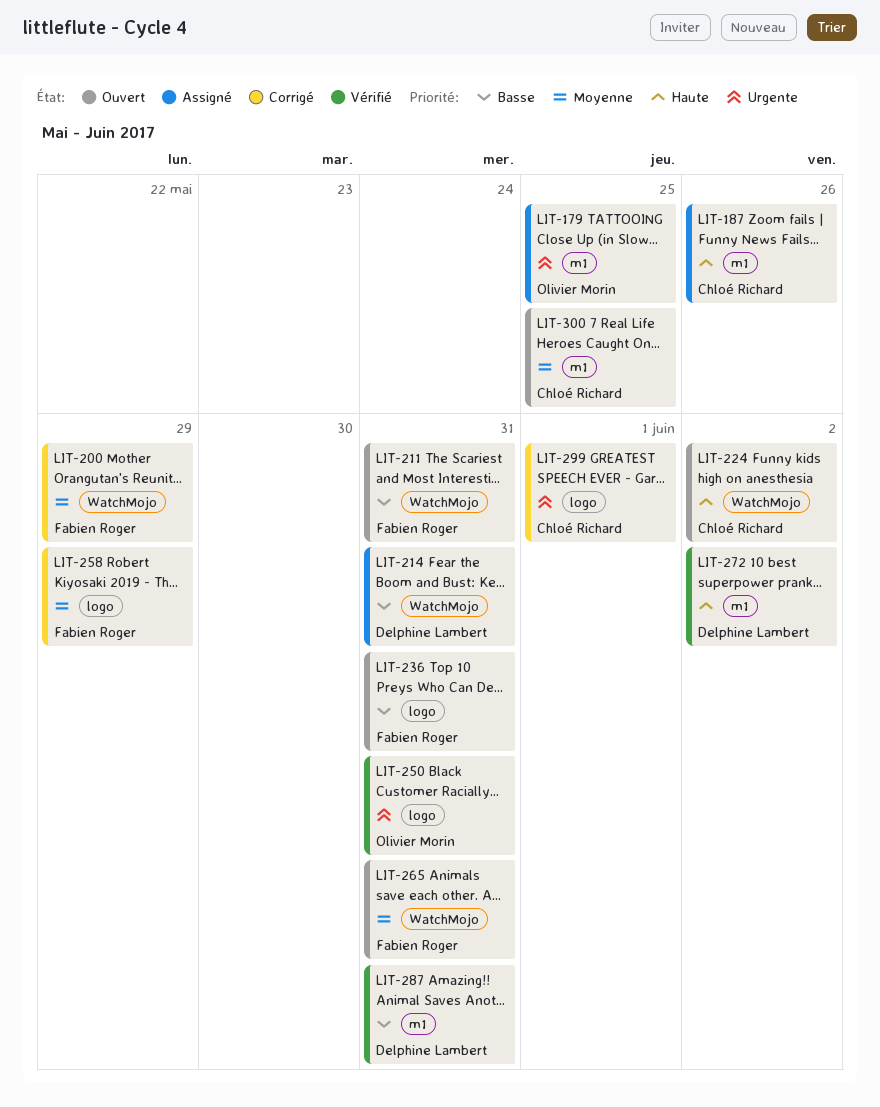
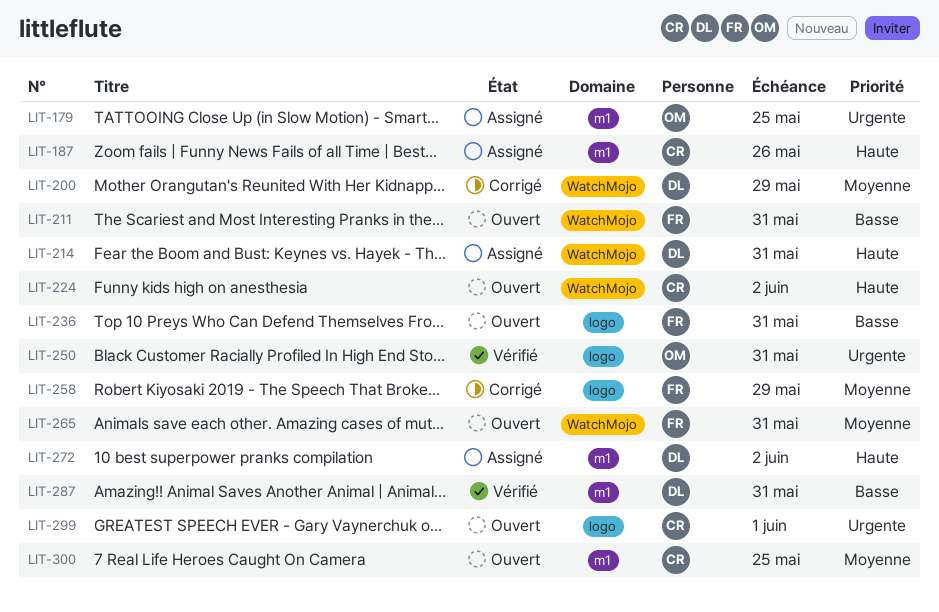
LIT-200, owner: Fabien Roger -> Delphine Lambert
LIT-214, priority: Basse -> Haute
LIT-272, status: Vérifié -> Assigné
LIT-299, status: Corrigé -> Ouvert

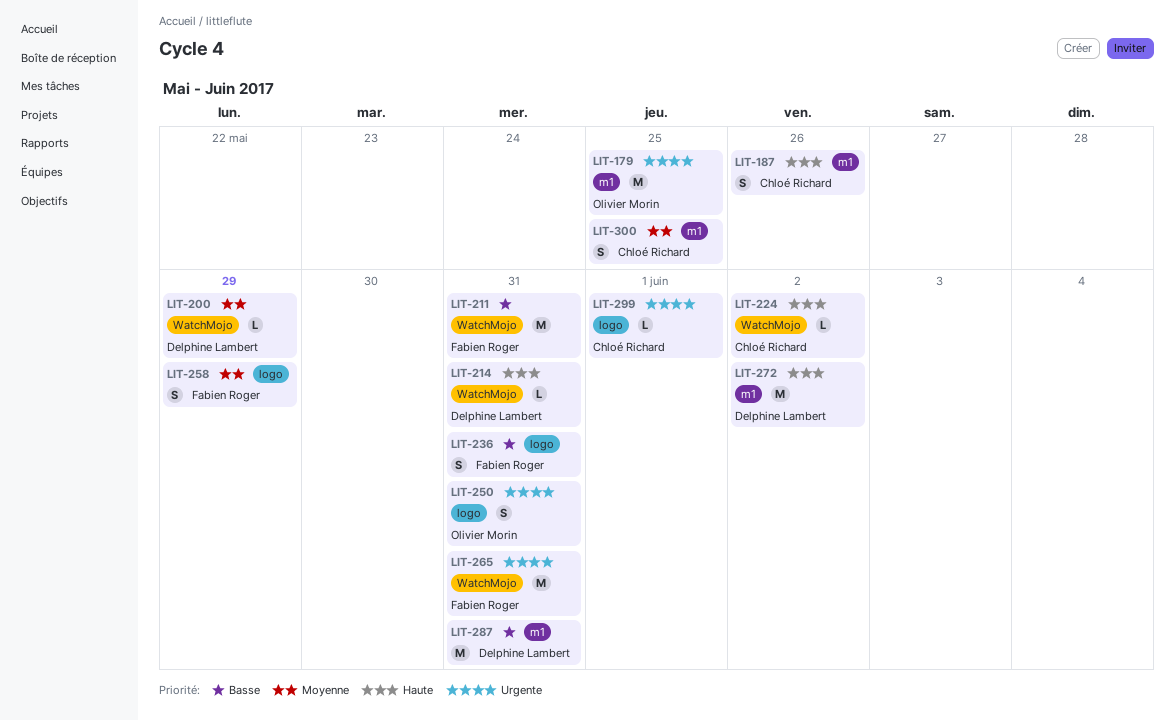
LIT-265, priority: Moyenne -> Urgente

